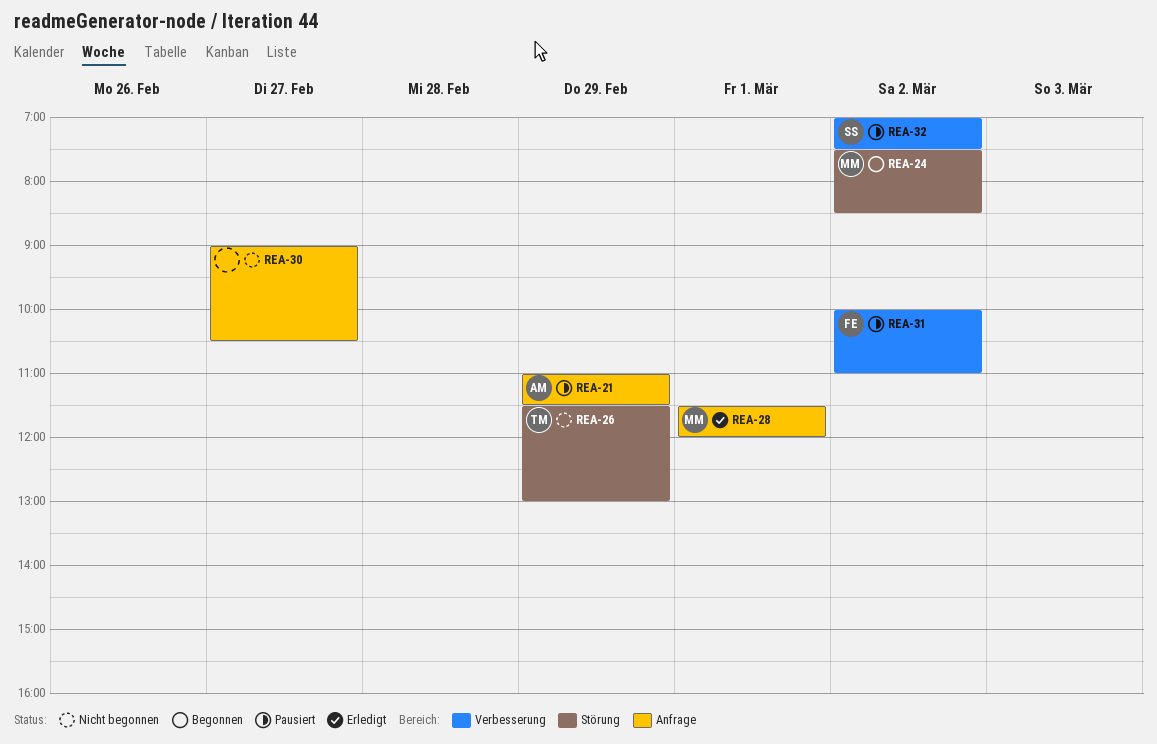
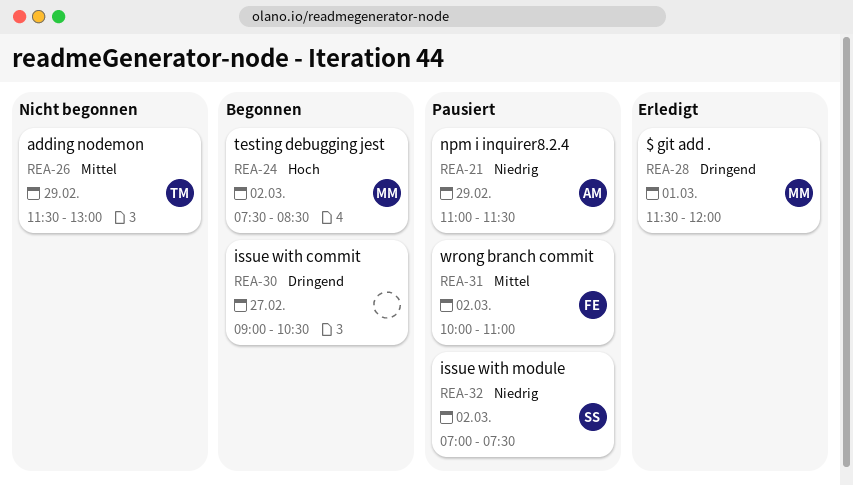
REA-30, status: Nicht begonnen -> Begonnen

